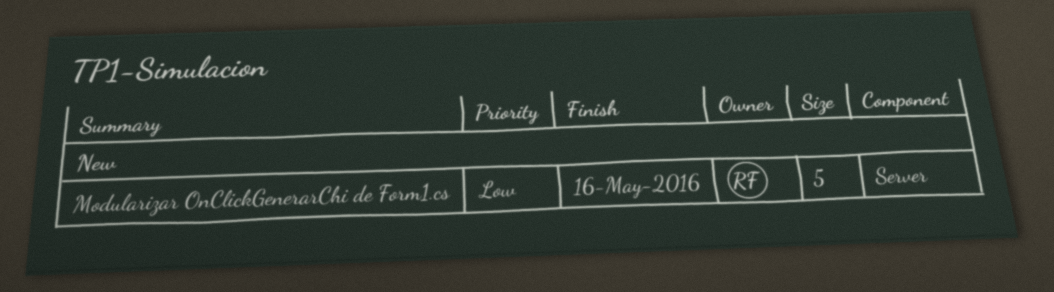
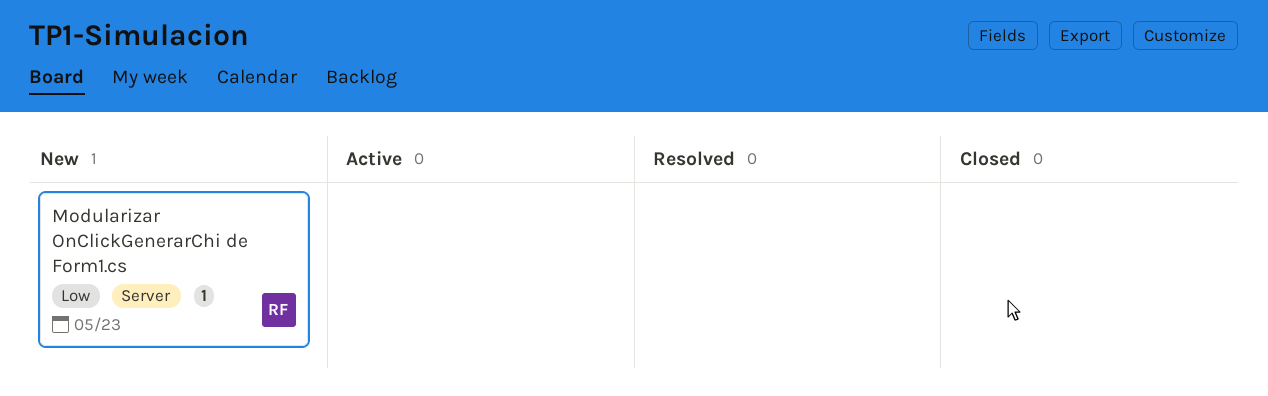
Modularizar OnClickGenerarChi de Form1.cs, estimate: 5 -> 1
Modularizar OnClickGenerarChi de Form1.cs, due: May 16 -> May 23

